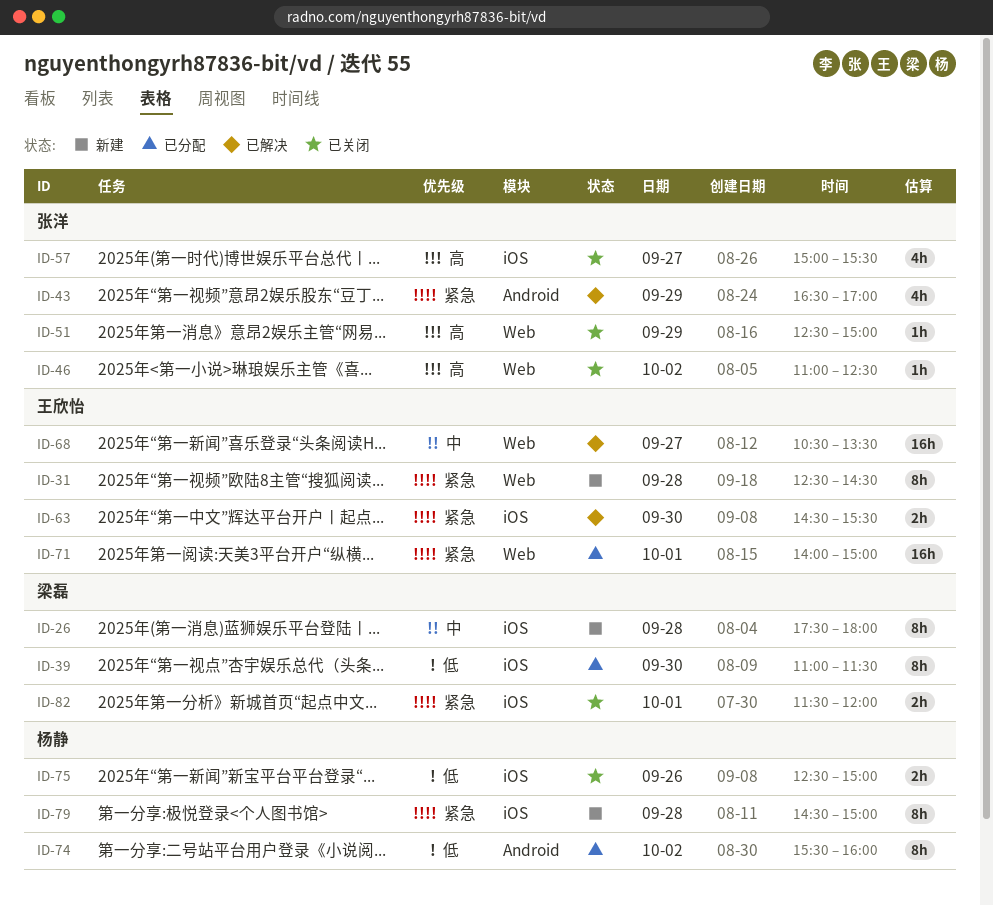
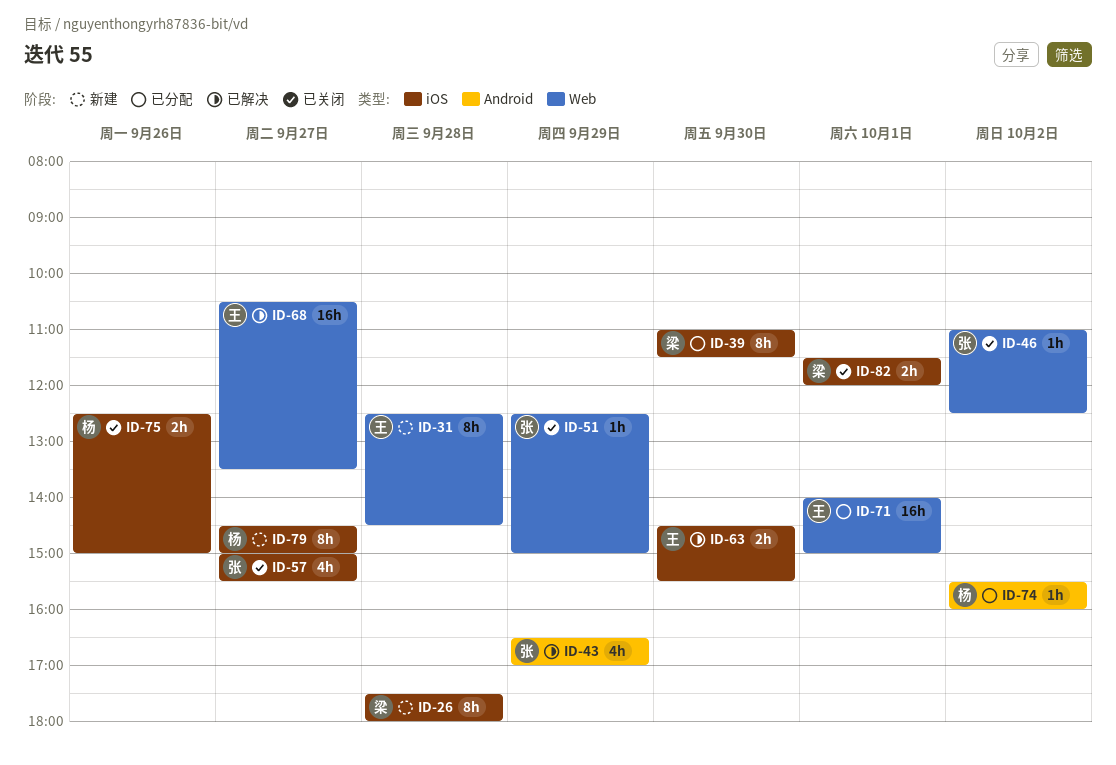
ID-74, estimate: 8h -> 1h
ID-79, day: Sep 28 -> Sep 27

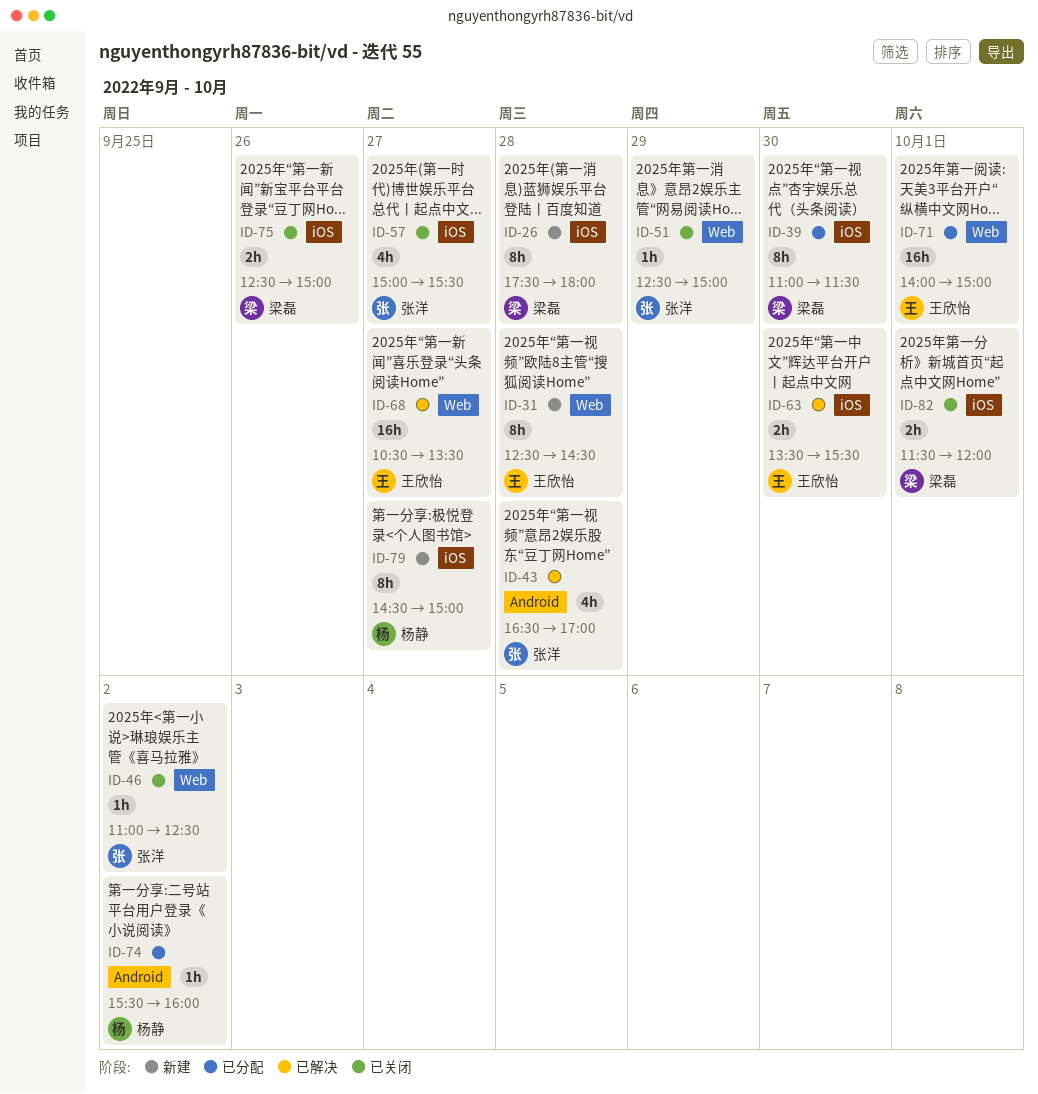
ID-43, day: Sep 29 -> Sep 28
ID-63, begins: 14:30 -> 13:30
ID-75, owner: 杨静 -> 梁磊

